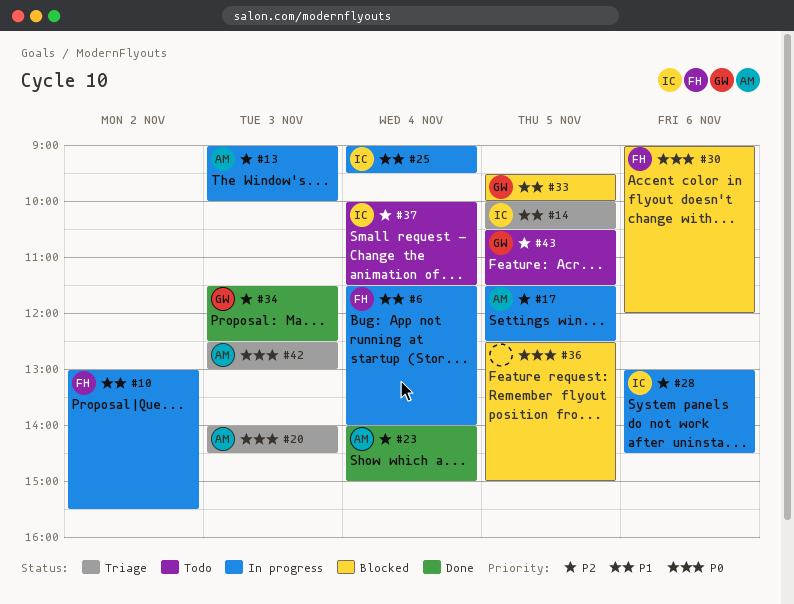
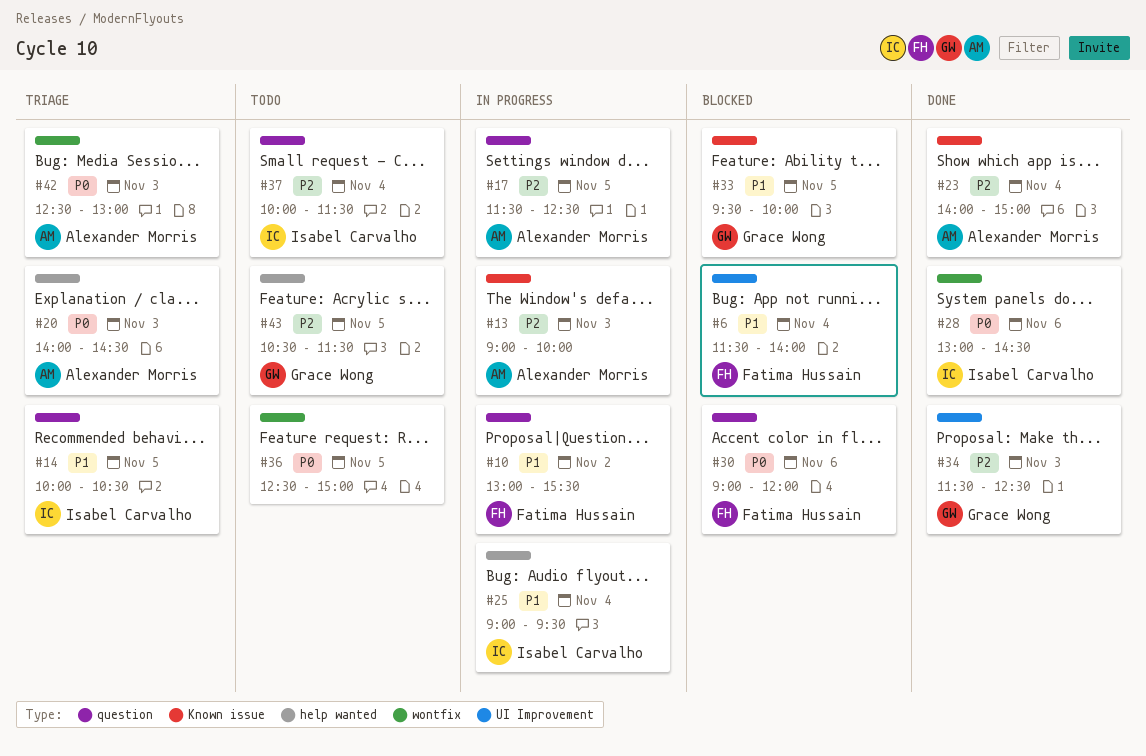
#6, status: In progress -> Blocked
#28, status: In progress -> Done
#28, priority: P2 -> P0
#36, status: Blocked -> Todo

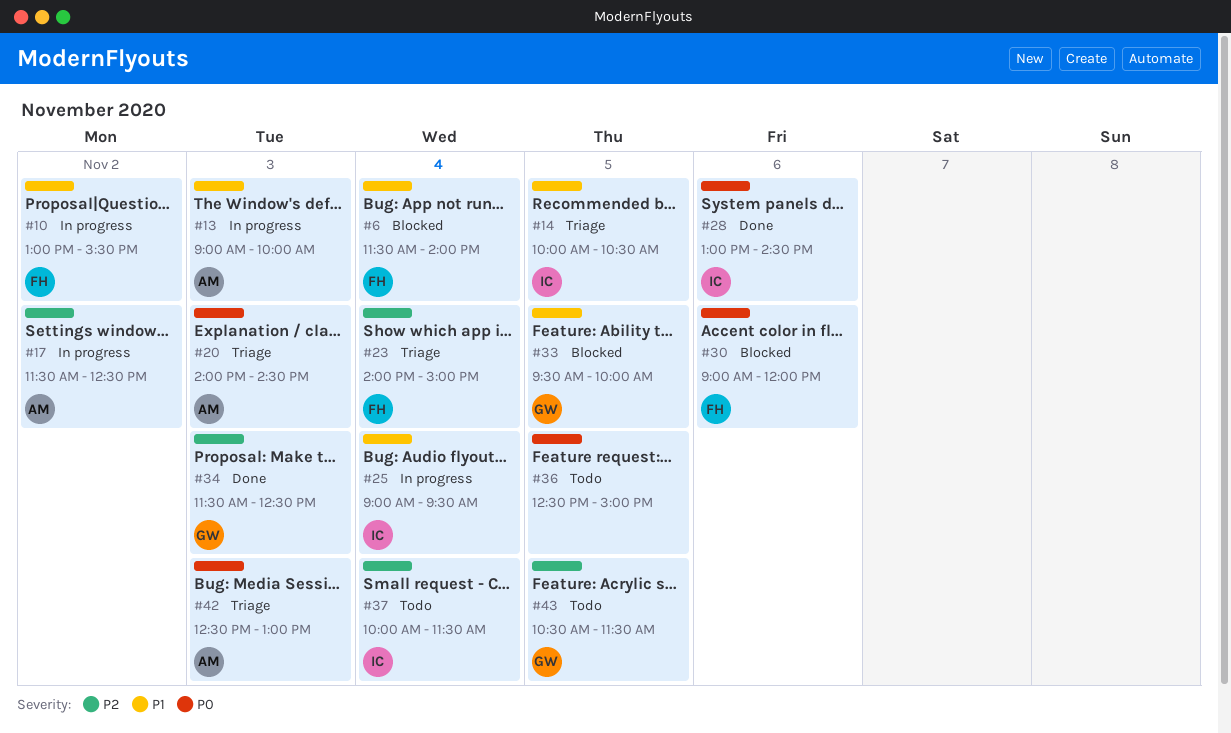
#13, priority: P2 -> P1
#17, day: Nov 5 -> Nov 2
#23, status: Done -> Triage
#23, owner: Alexander Morris -> Fatima Hussain

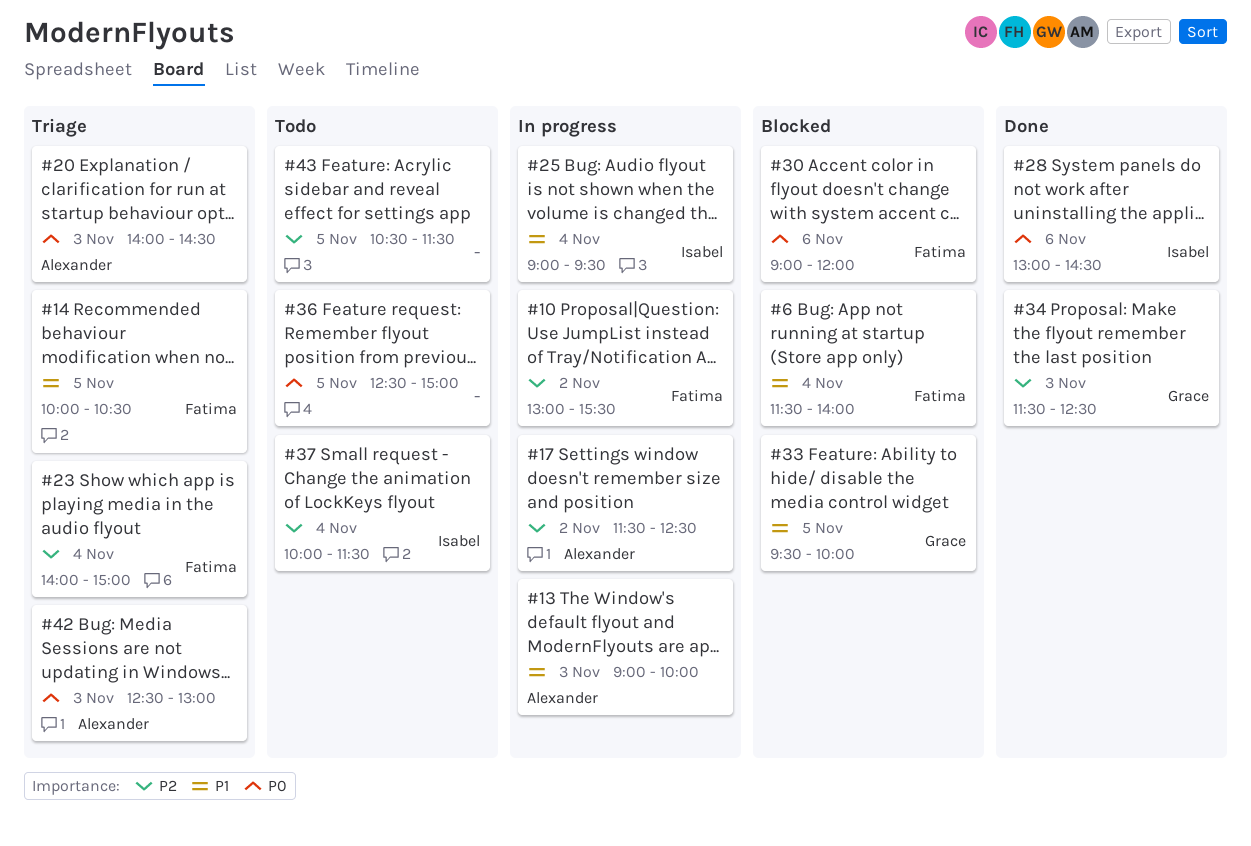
#10, priority: P1 -> P2
#14, owner: Isabel -> Fatima
#43, owner: Grace -> none

